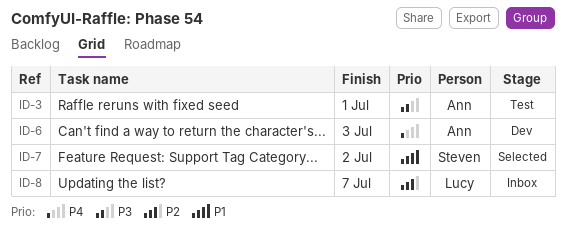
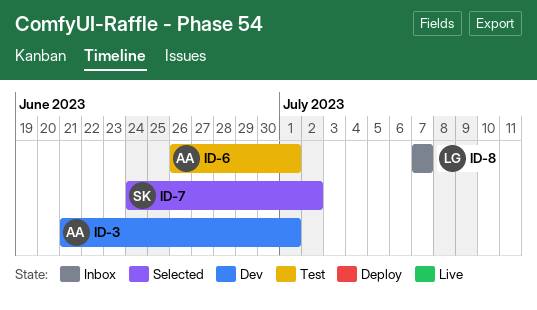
ID-3, status: Test -> Dev
ID-6, status: Dev -> Test
ID-6, due: Jul 3 -> Jul 1

